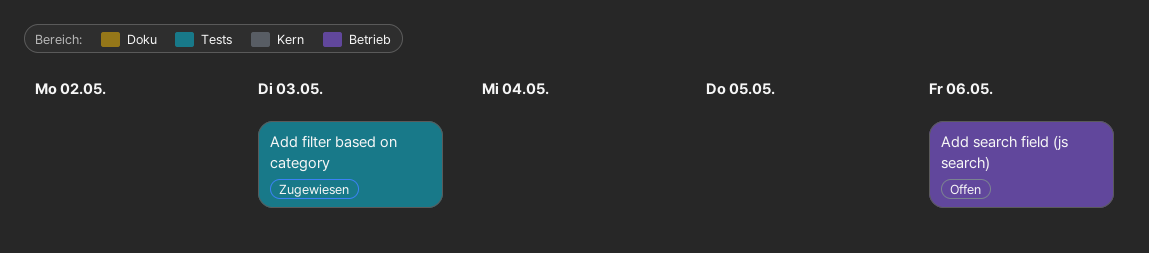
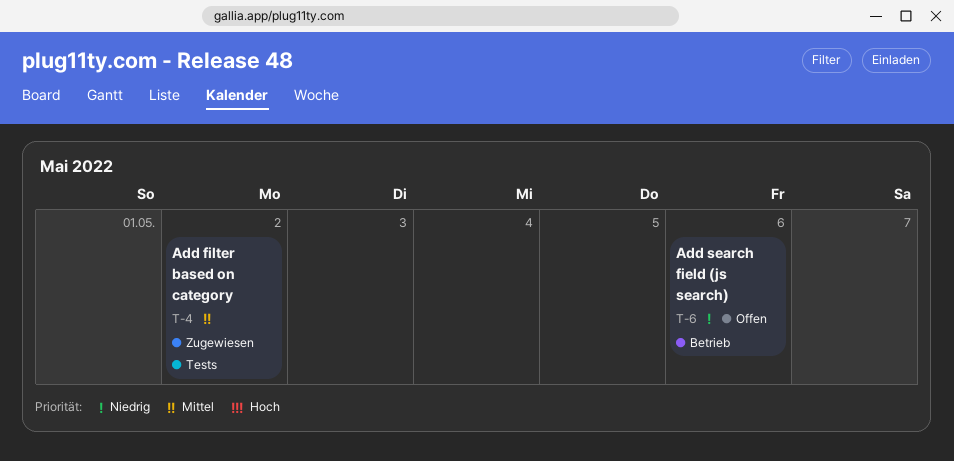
Add filter based on category, due: May 3 -> May 2

